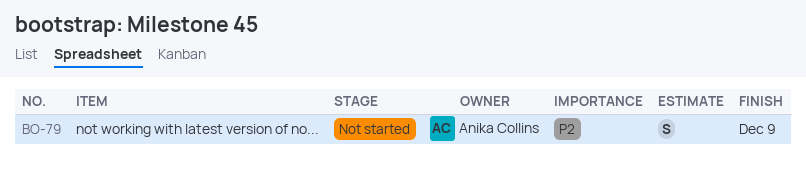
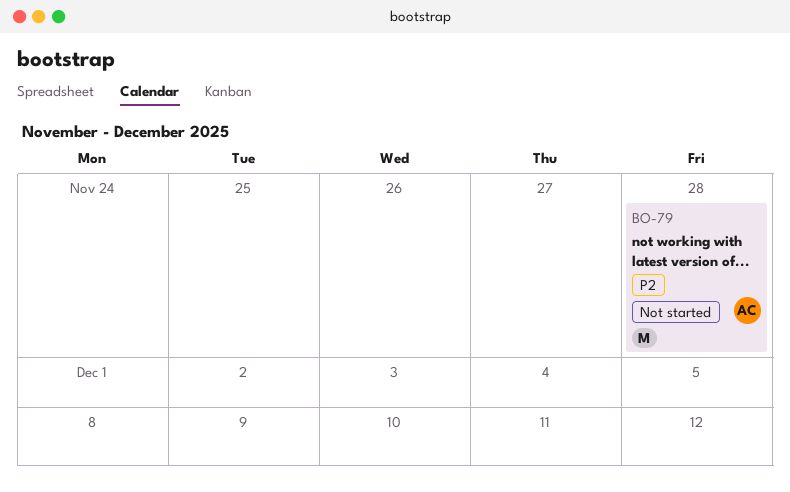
BO-79, estimate: S -> M
BO-79, due: Dec 9 -> Nov 28

